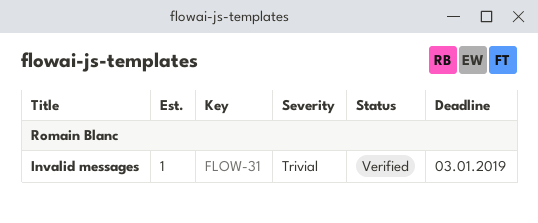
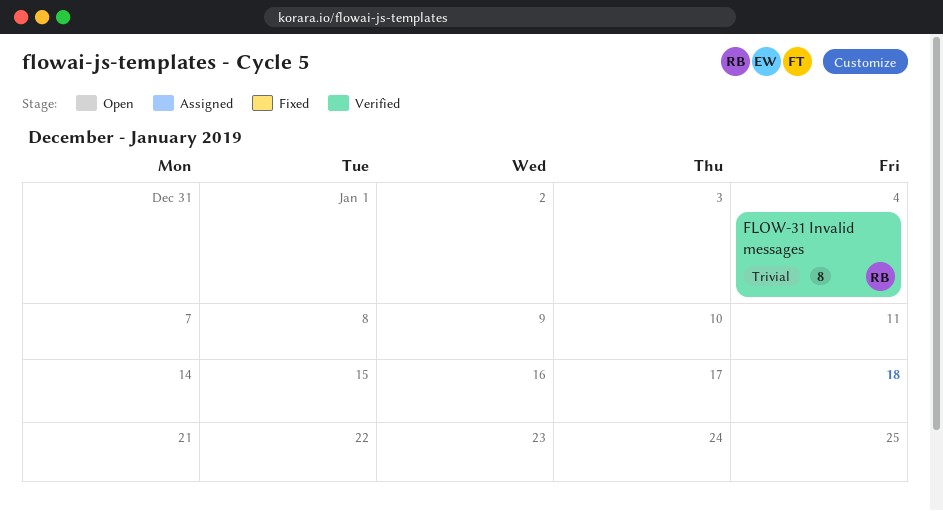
FLOW-31, estimate: 1 -> 8
FLOW-31, due: Jan 3 -> Jan 4

